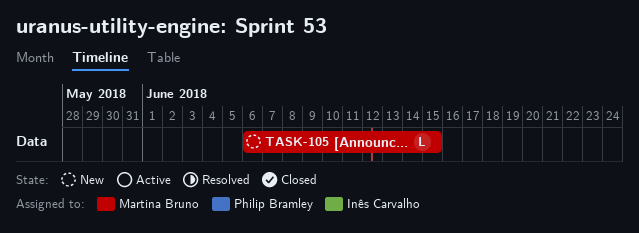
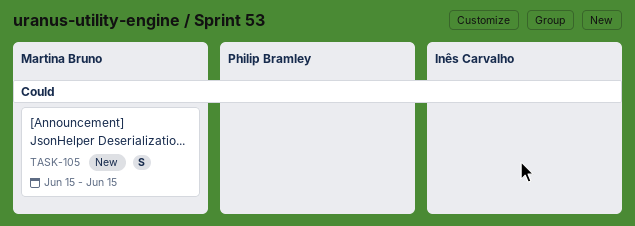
TASK-105, estimate: L -> S
TASK-105, start: Jun 6 -> Jun 15

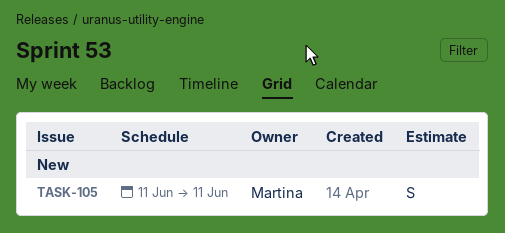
TASK-105, start: Jun 15 -> Jun 11
TASK-105, due: Jun 15 -> Jun 11

